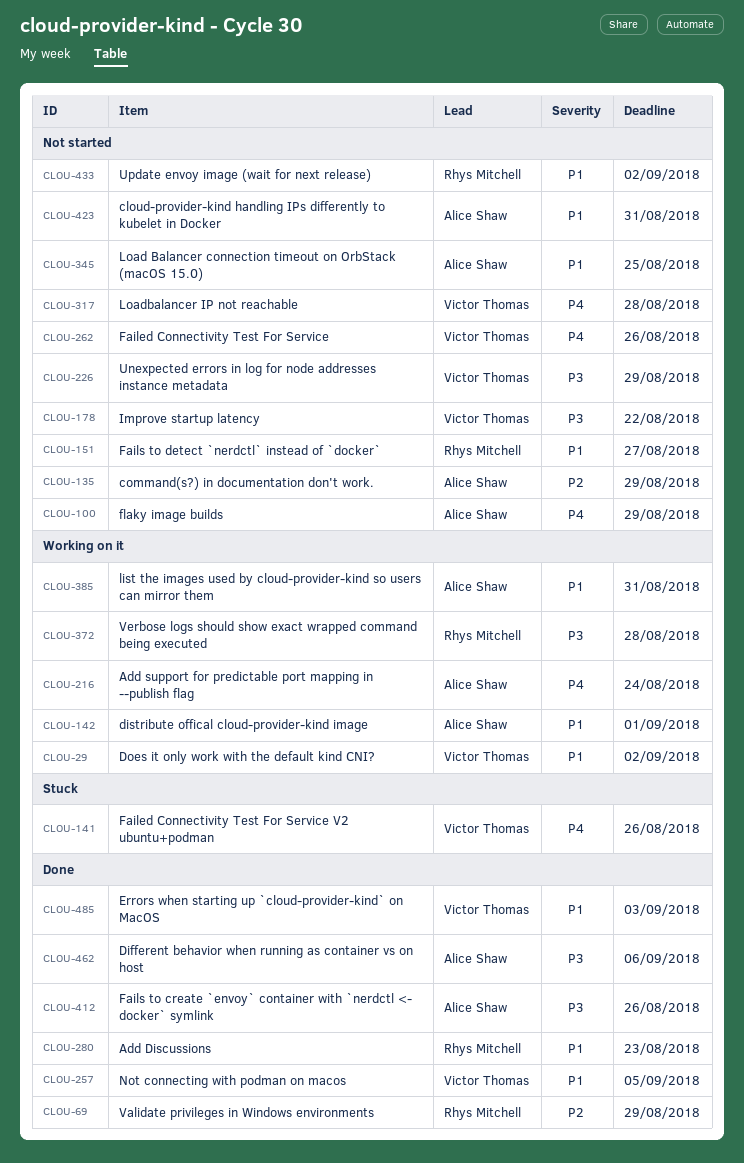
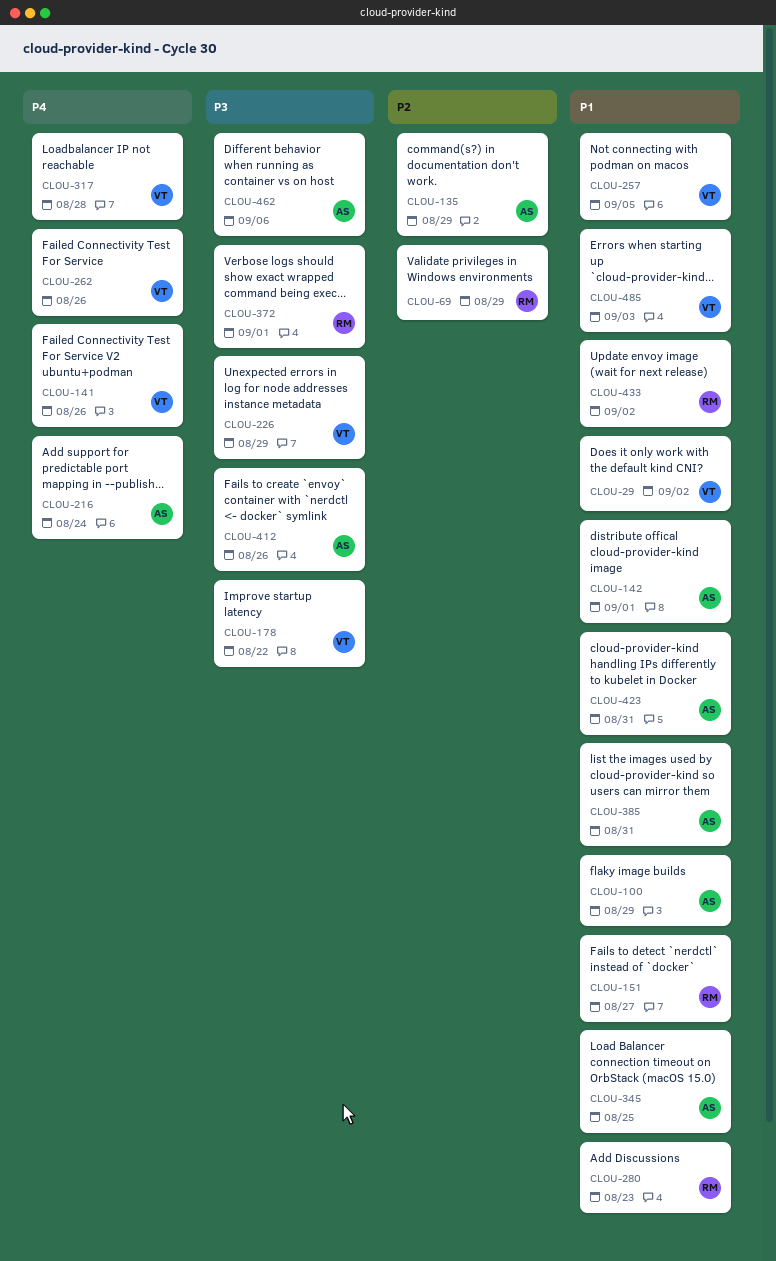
CLOU-100, priority: P4 -> P1
CLOU-372, due: Aug 28 -> Sep 1

